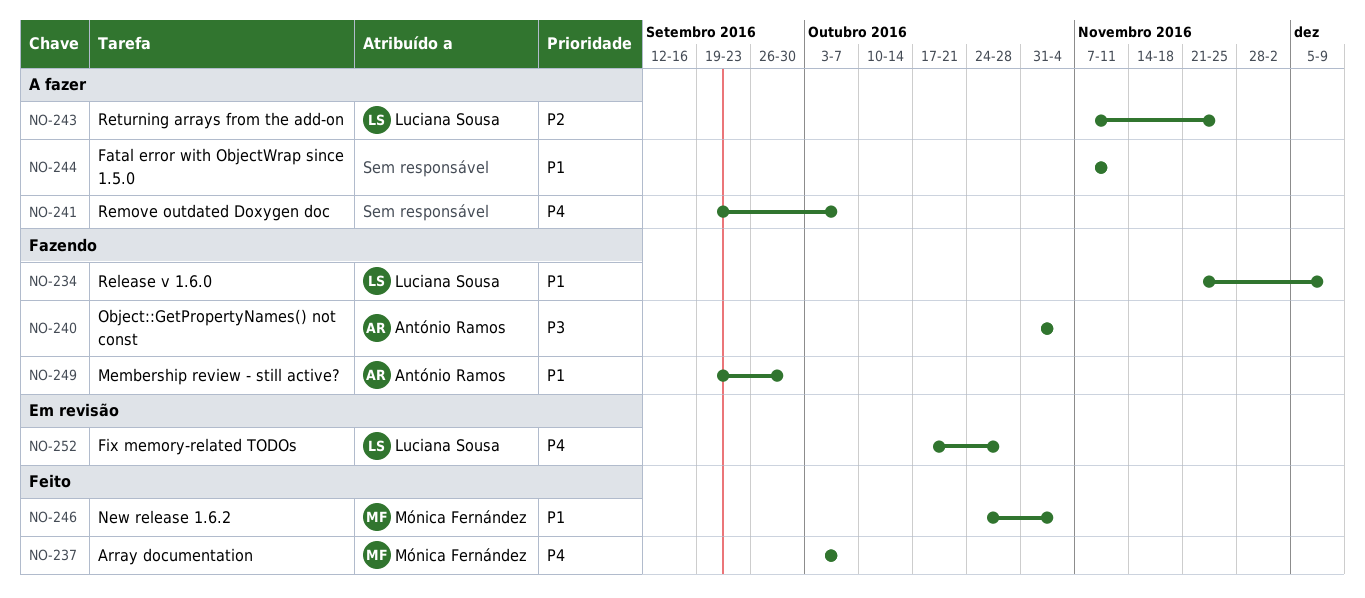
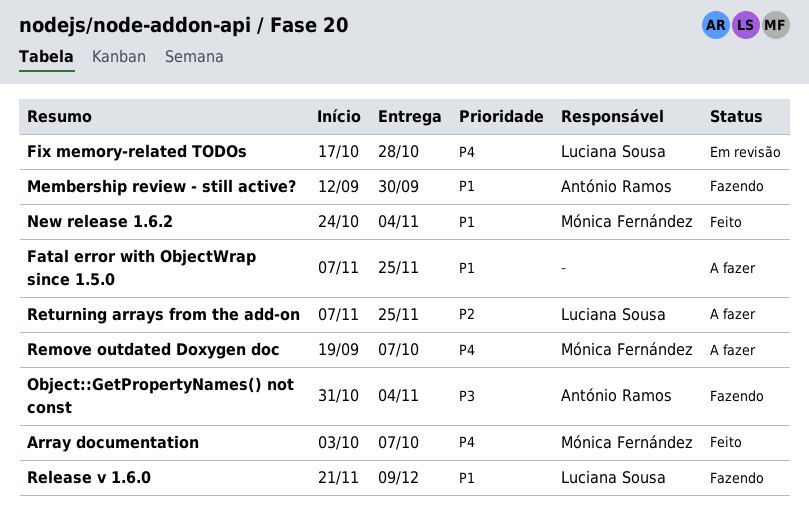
Fatal error with ObjectWrap since 1.5.0, due: Nov 11 -> Nov 25
Membership review - still active?, start: Sep 19 -> Sep 12
Remove outdated Doxygen doc, owner: none -> Mónica Fernández

